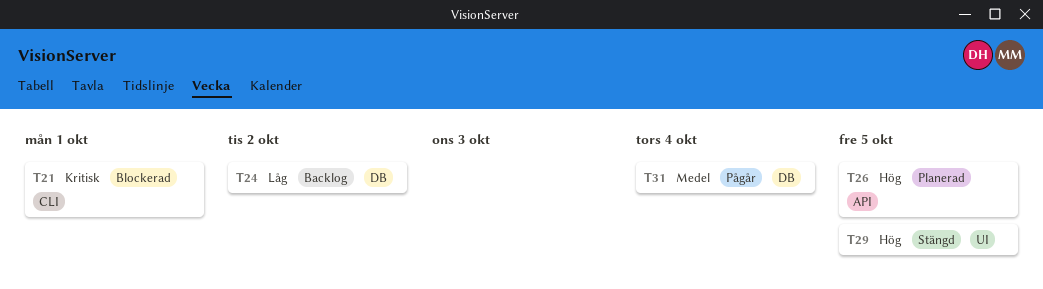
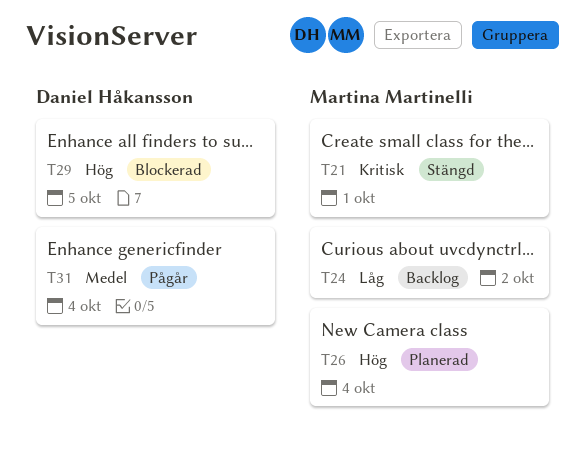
T21, status: Blockerad -> Stängd
T26, due: Oct 5 -> Oct 4
T29, status: Stängd -> Blockerad

